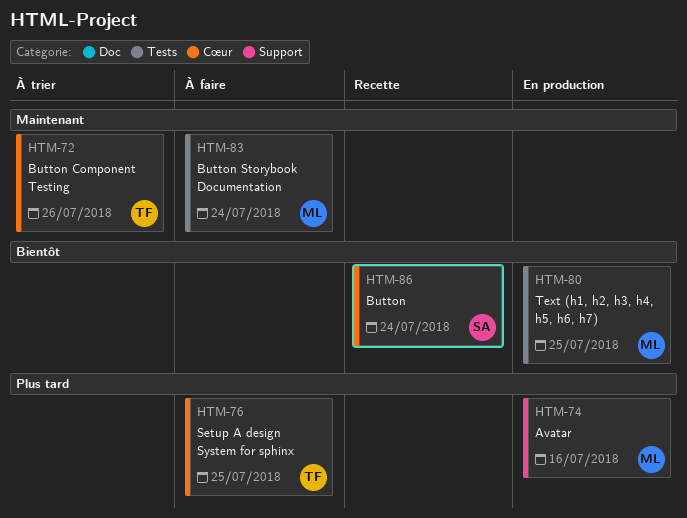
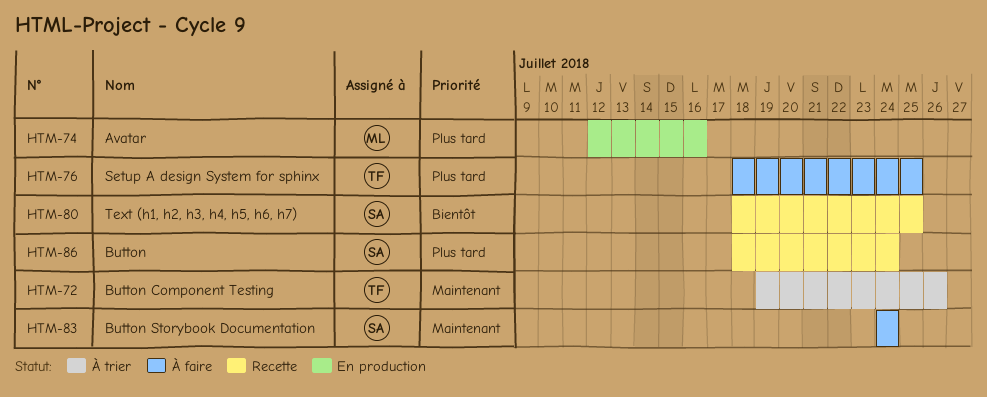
HTM-80, status: En production -> Recette
HTM-80, owner: ML -> SA
HTM-83, owner: ML -> SA
HTM-86, priority: Bientôt -> Plus tard

